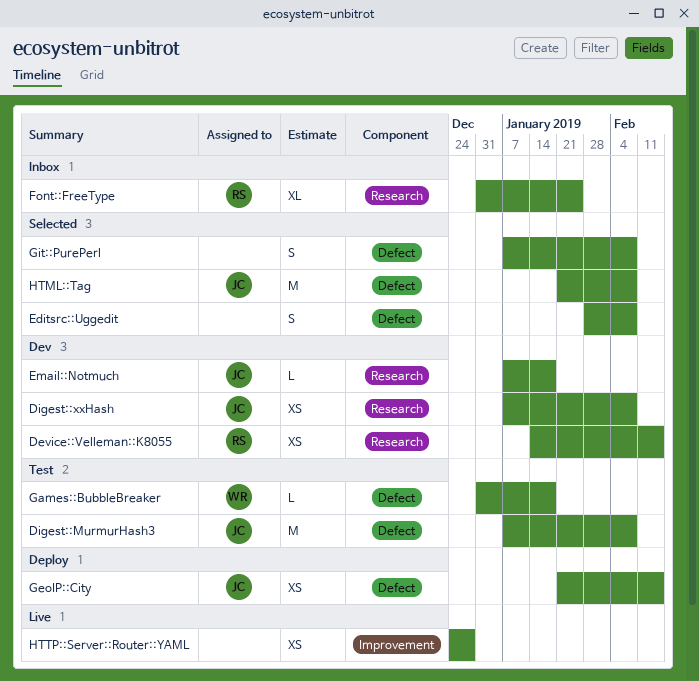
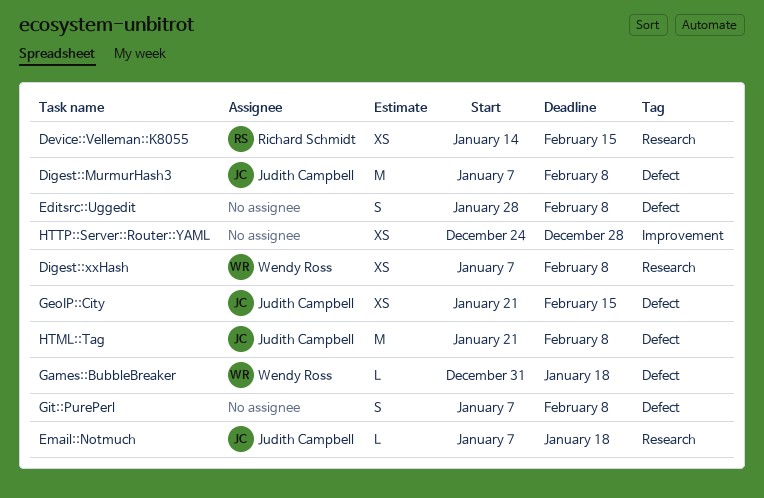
Digest::xxHash, owner: Judith Campbell -> Wendy Ross
Font::FreeType: present -> none

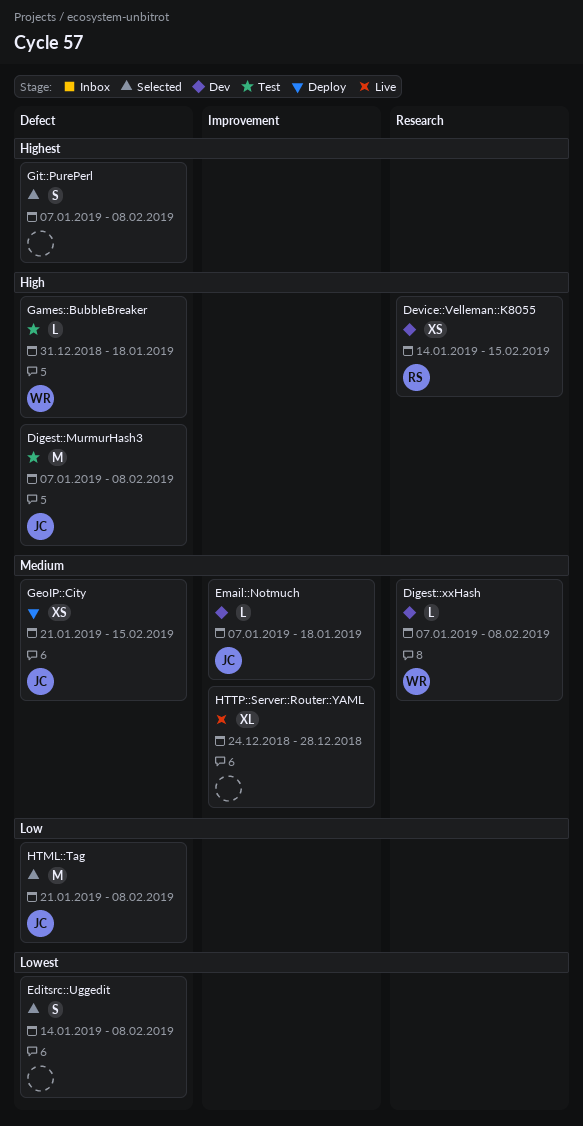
Digest::xxHash, estimate: XS -> L
Editsrc::Uggedit, start: Jan 28 -> Jan 14
Email::Notmuch, label: Research -> Improvement
HTTP::Server::Router::YAML, estimate: XS -> XL

